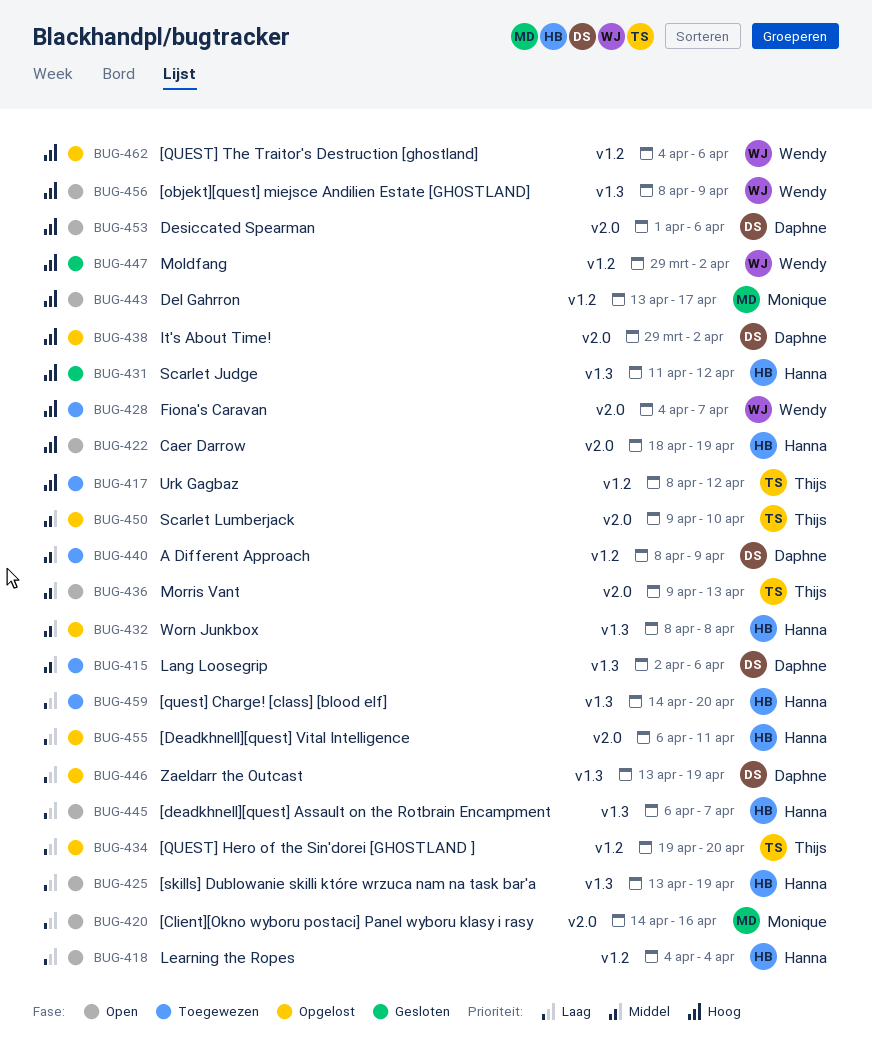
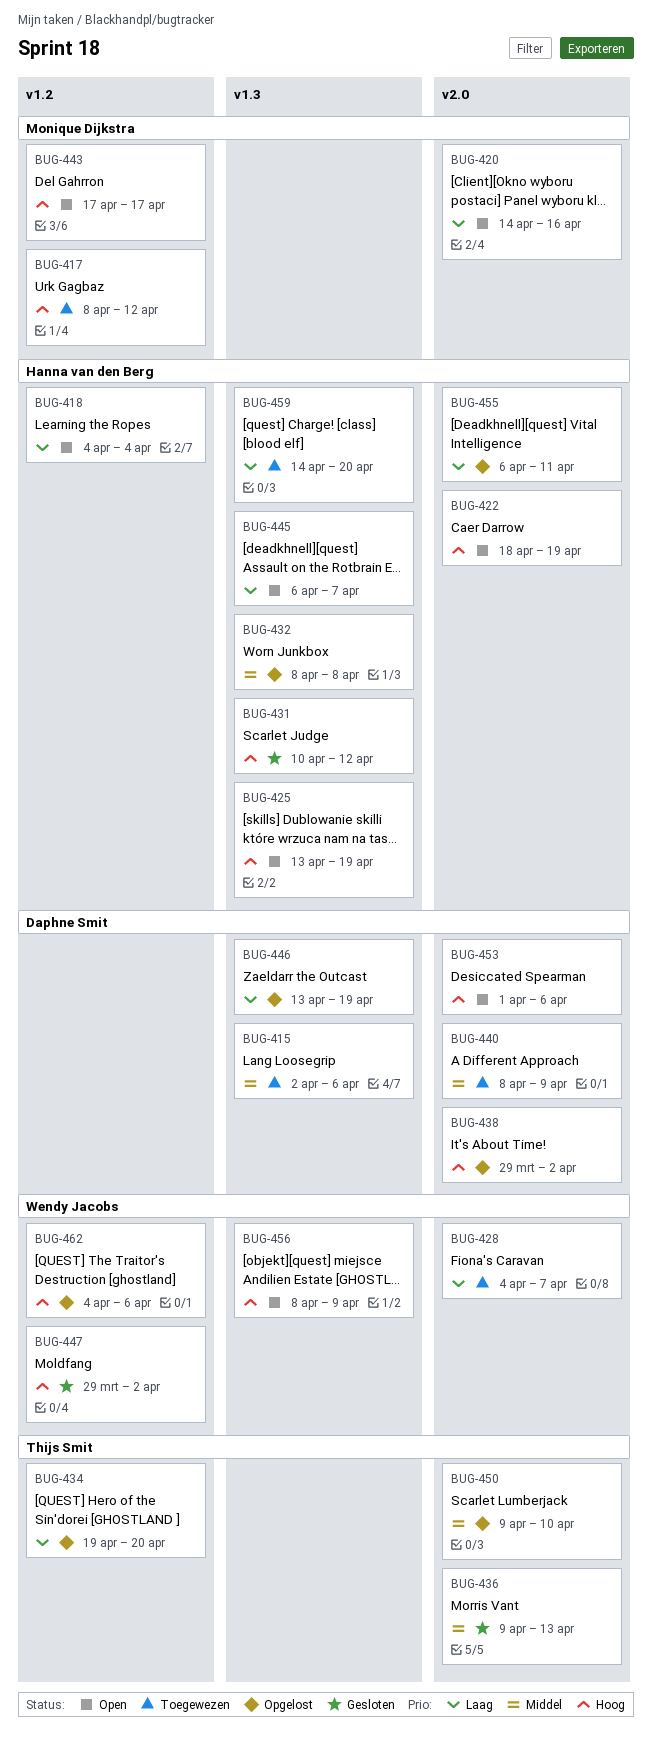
BUG-417, owner: Thijs Smit -> Monique Dijkstra
BUG-425, priority: Laag -> Hoog
BUG-428, priority: Hoog -> Laag
BUG-431, start: Apr 11 -> Apr 10
BUG-436, status: Open -> Gesloten
BUG-440, label: v1.2 -> v2.0
BUG-443, start: Apr 13 -> Apr 17

